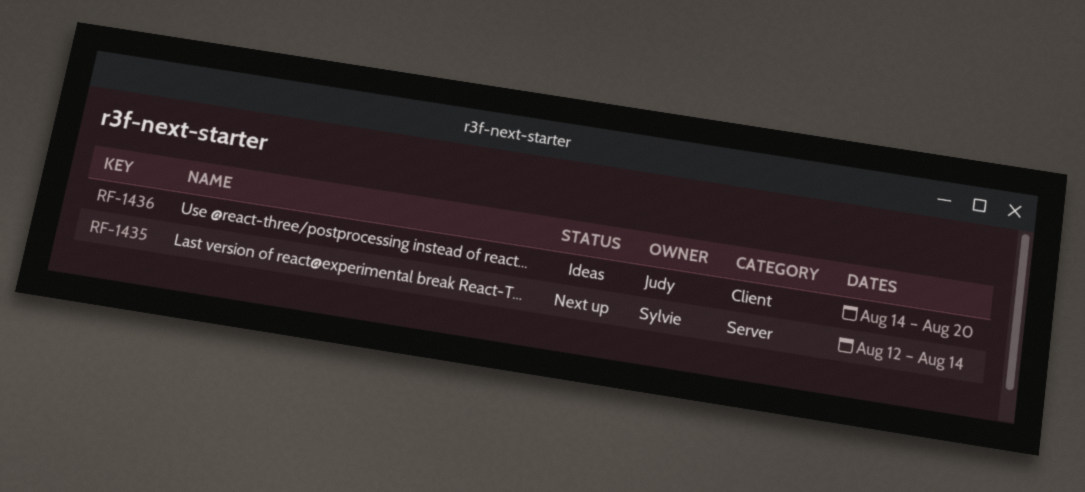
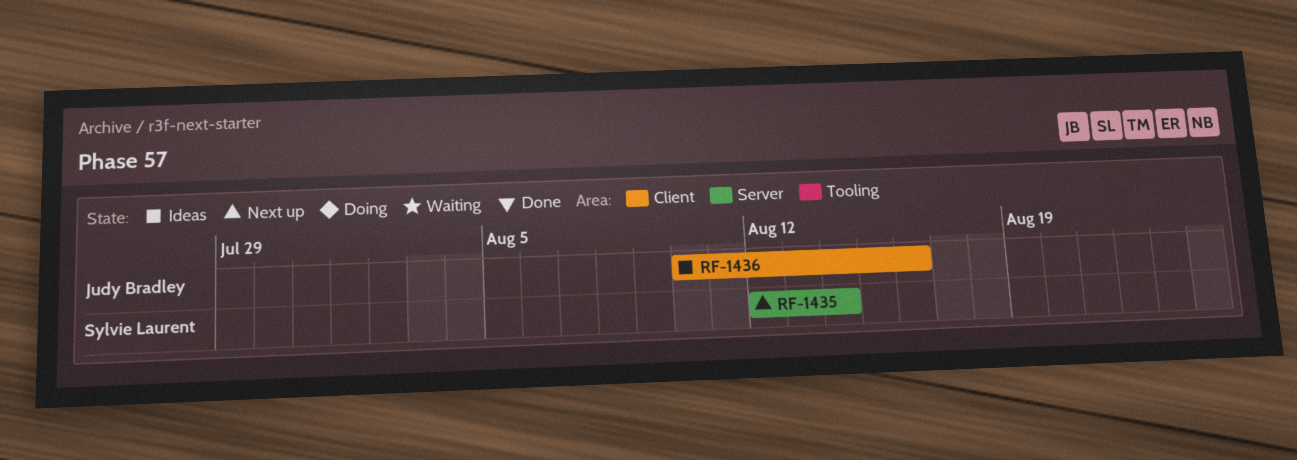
RF-1436, start: Aug 14 -> Aug 10
RF-1436, due: Aug 20 -> Aug 16

